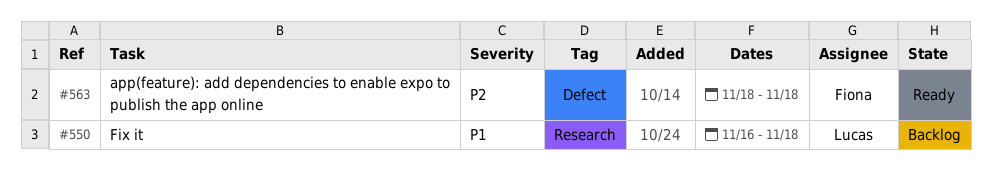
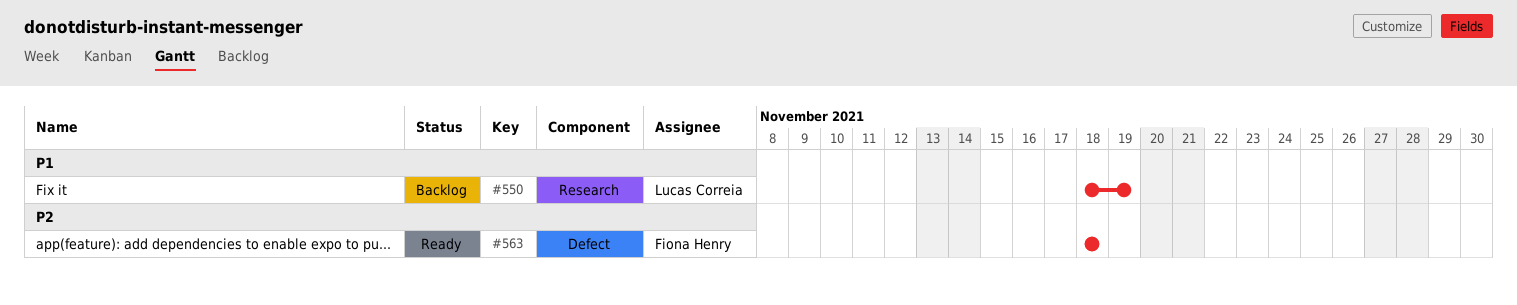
#550, start: Nov 16 -> Nov 18
#550, due: Nov 18 -> Nov 19

